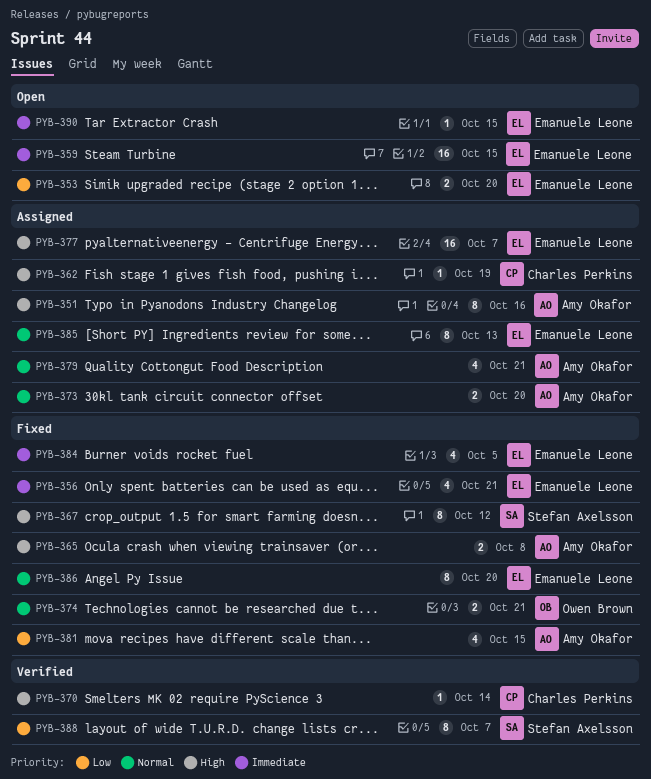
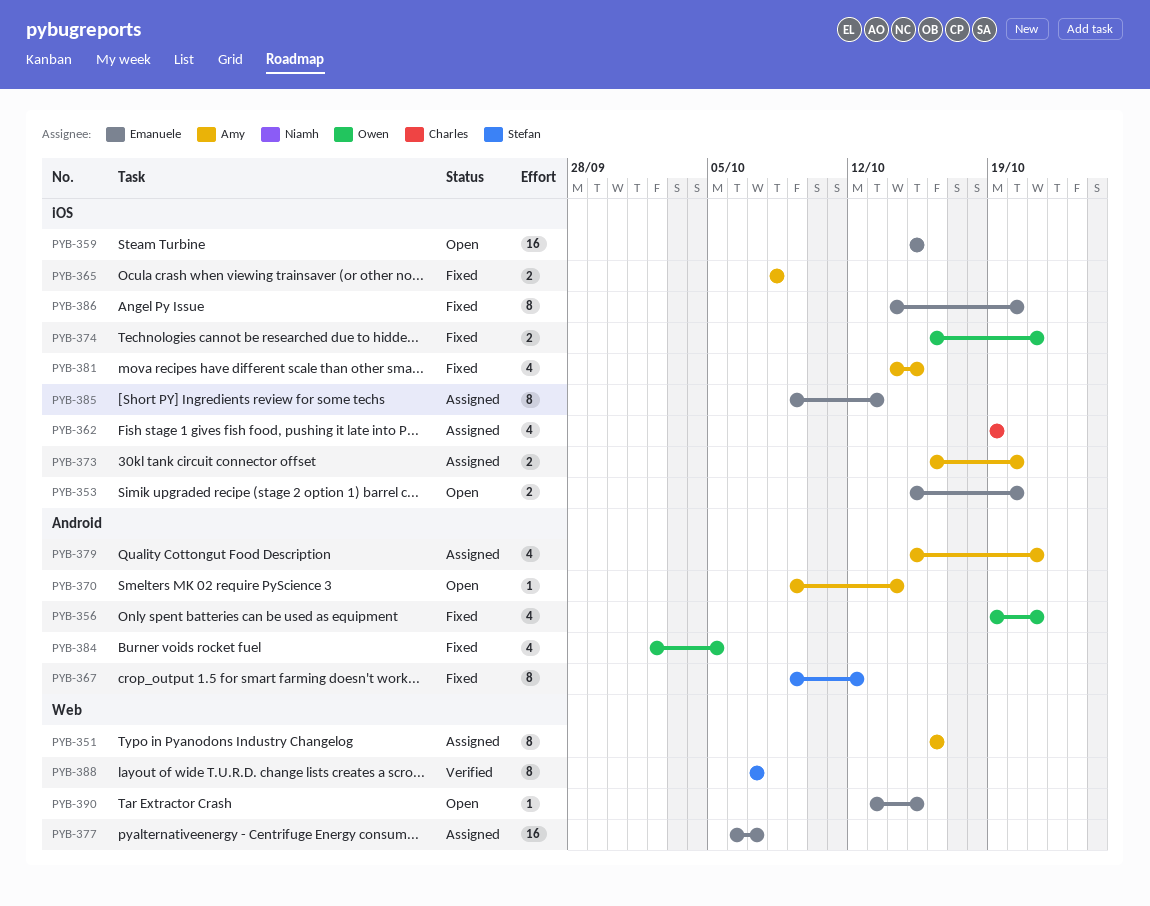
PYB-356, owner: Emanuele Leone -> Owen Brown
PYB-362, estimate: 1 -> 4
PYB-370, status: Verified -> Open
PYB-370, owner: Charles Perkins -> Amy Okafor
PYB-384, owner: Emanuele Leone -> Owen Brown

